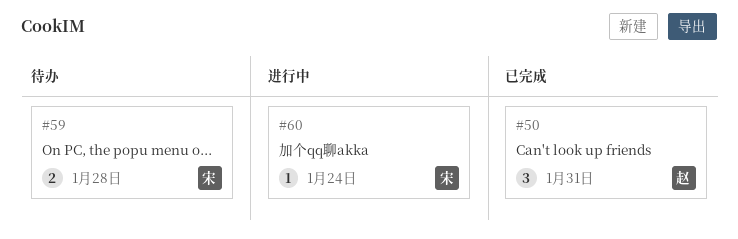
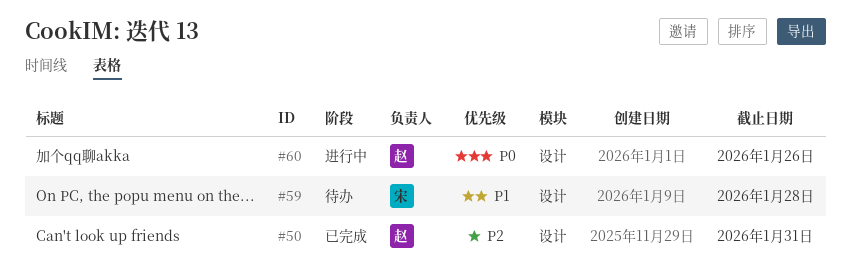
#60, owner: 宋 -> 赵
#60, due: Jan 24 -> Jan 26

